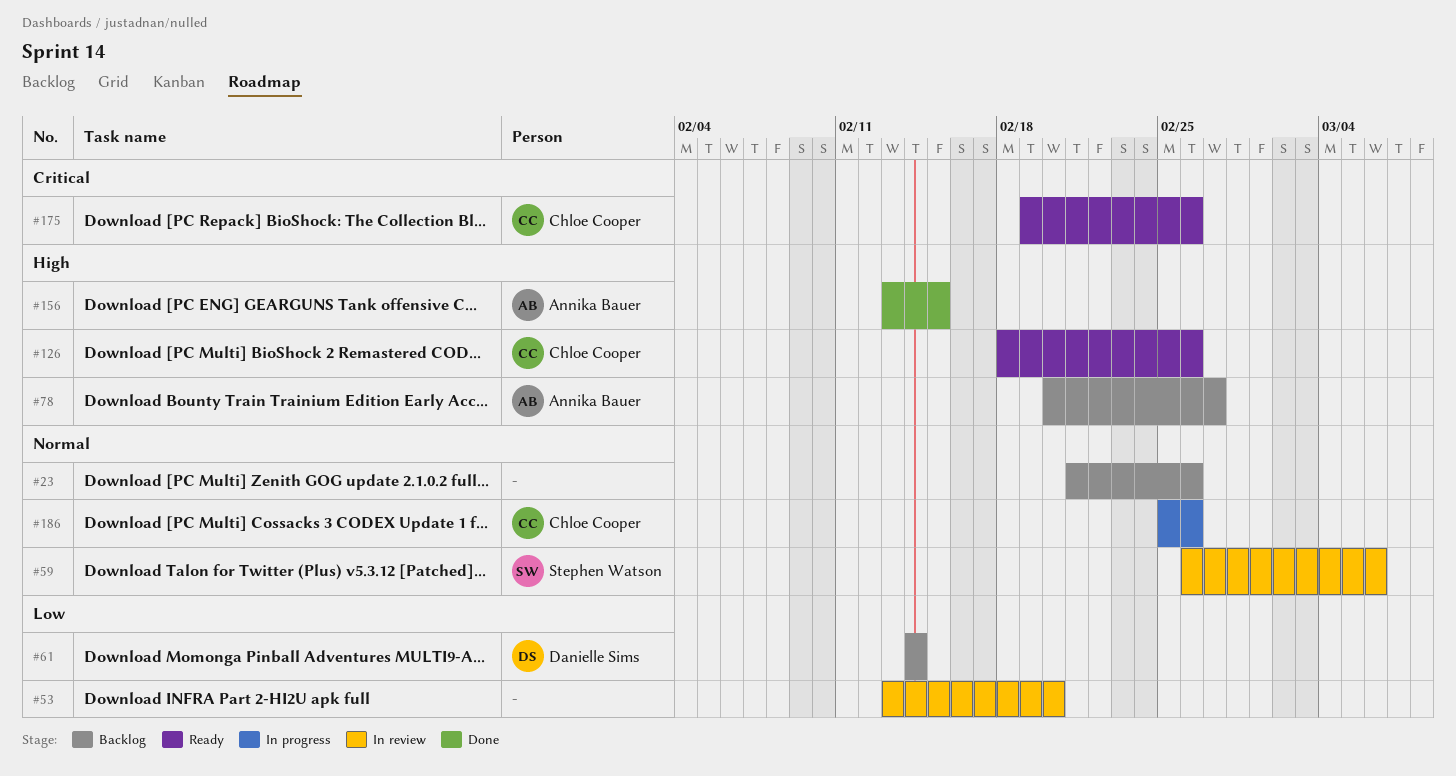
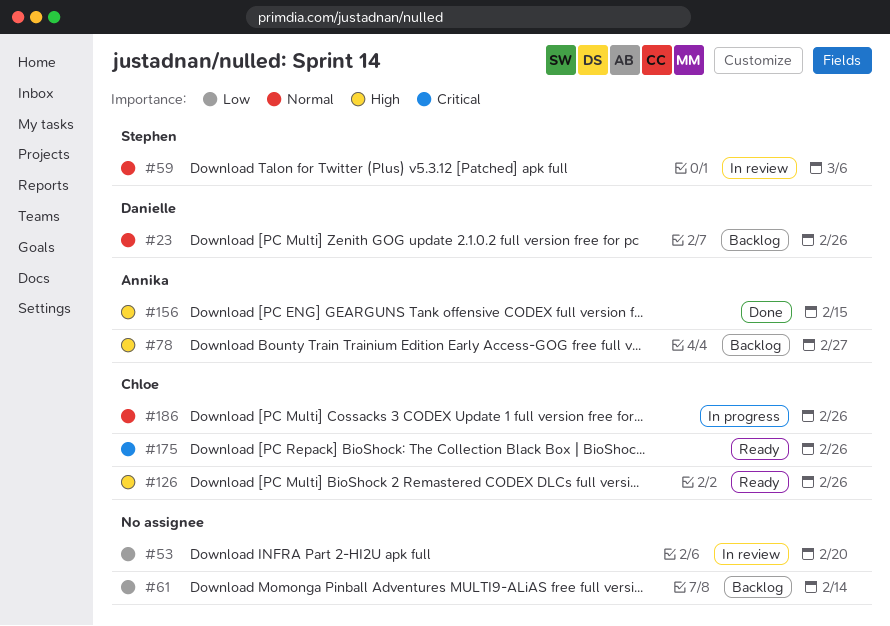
#23, owner: none -> Danielle Sims
#61, owner: Danielle Sims -> none

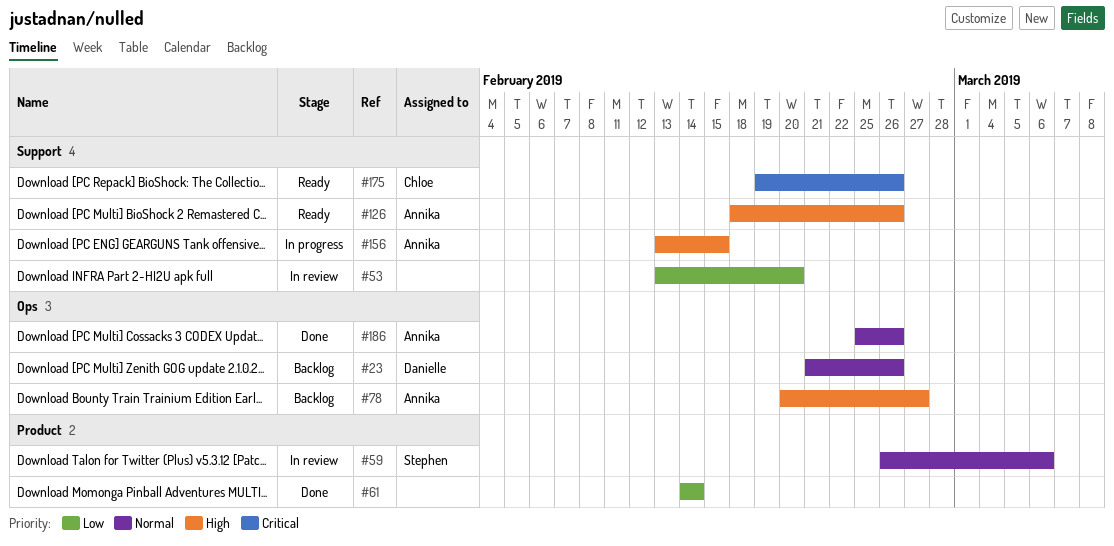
#61, status: Backlog -> Done
#126, owner: Chloe -> Annika
#156, status: Done -> In progress
#186, status: In progress -> Done
#186, owner: Chloe -> Annika

